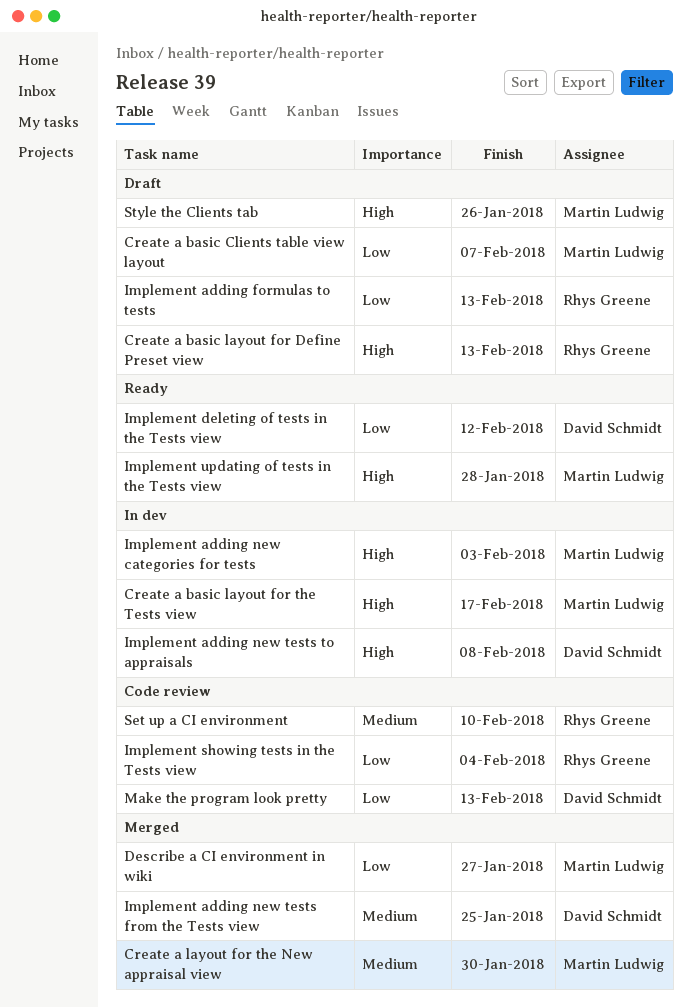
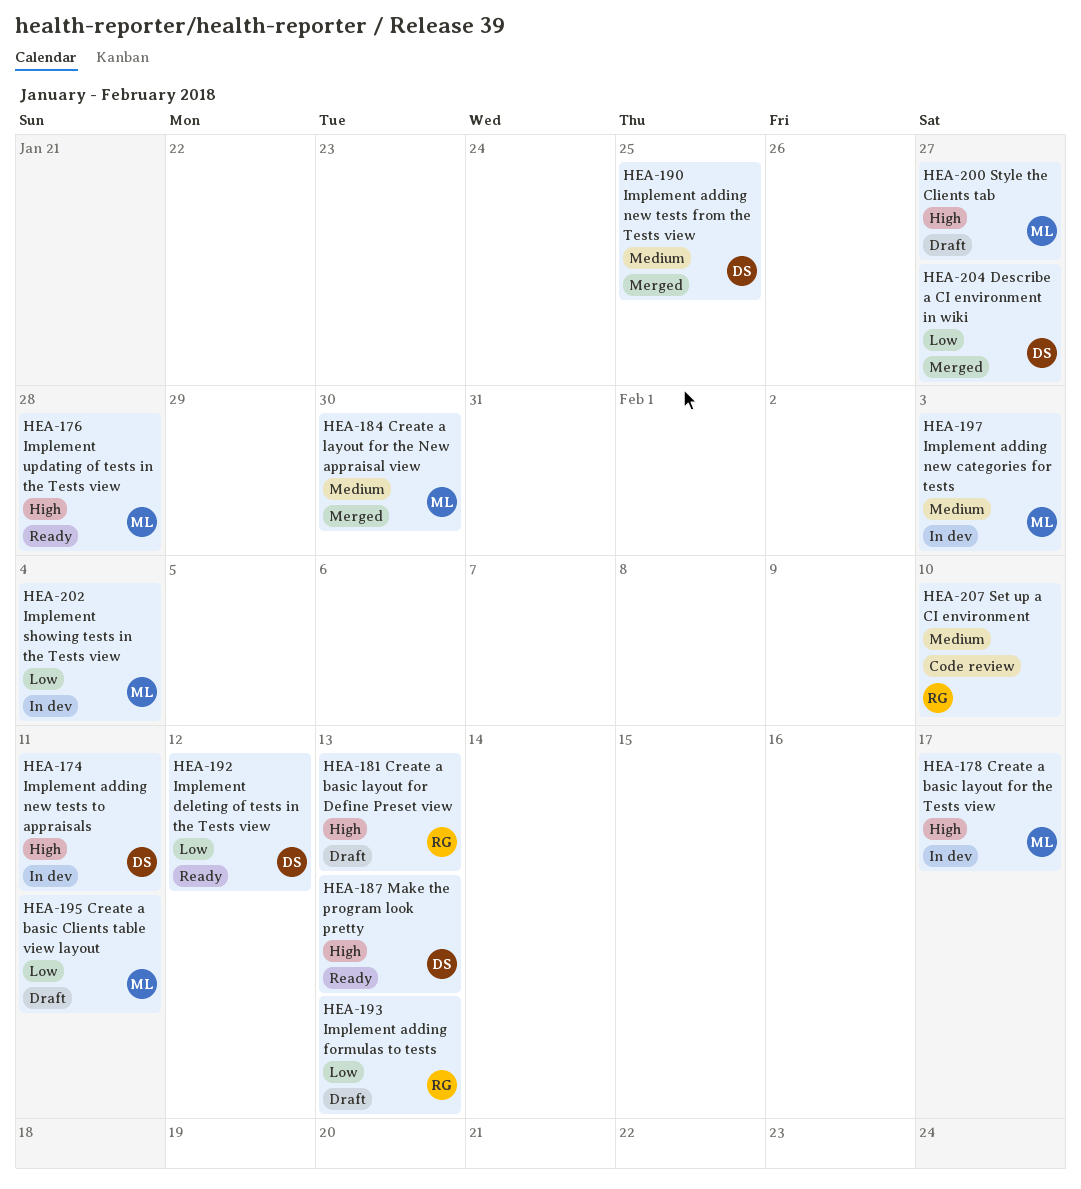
Create a basic Clients table view layout, due: Feb 7 -> Feb 11
Describe a CI environment in wiki, owner: Martin Ludwig -> David Schmidt
Implement adding new categories for tests, priority: High -> Medium
Implement adding new tests to appraisals, due: Feb 8 -> Feb 11
Implement showing tests in the Tests view, status: Code review -> In dev
Implement showing tests in the Tests view, owner: Rhys Greene -> Martin Ludwig
Make the program look pretty, status: Code review -> Ready
Make the program look pretty, priority: Low -> High
Style the Clients tab, due: Jan 26 -> Jan 27

